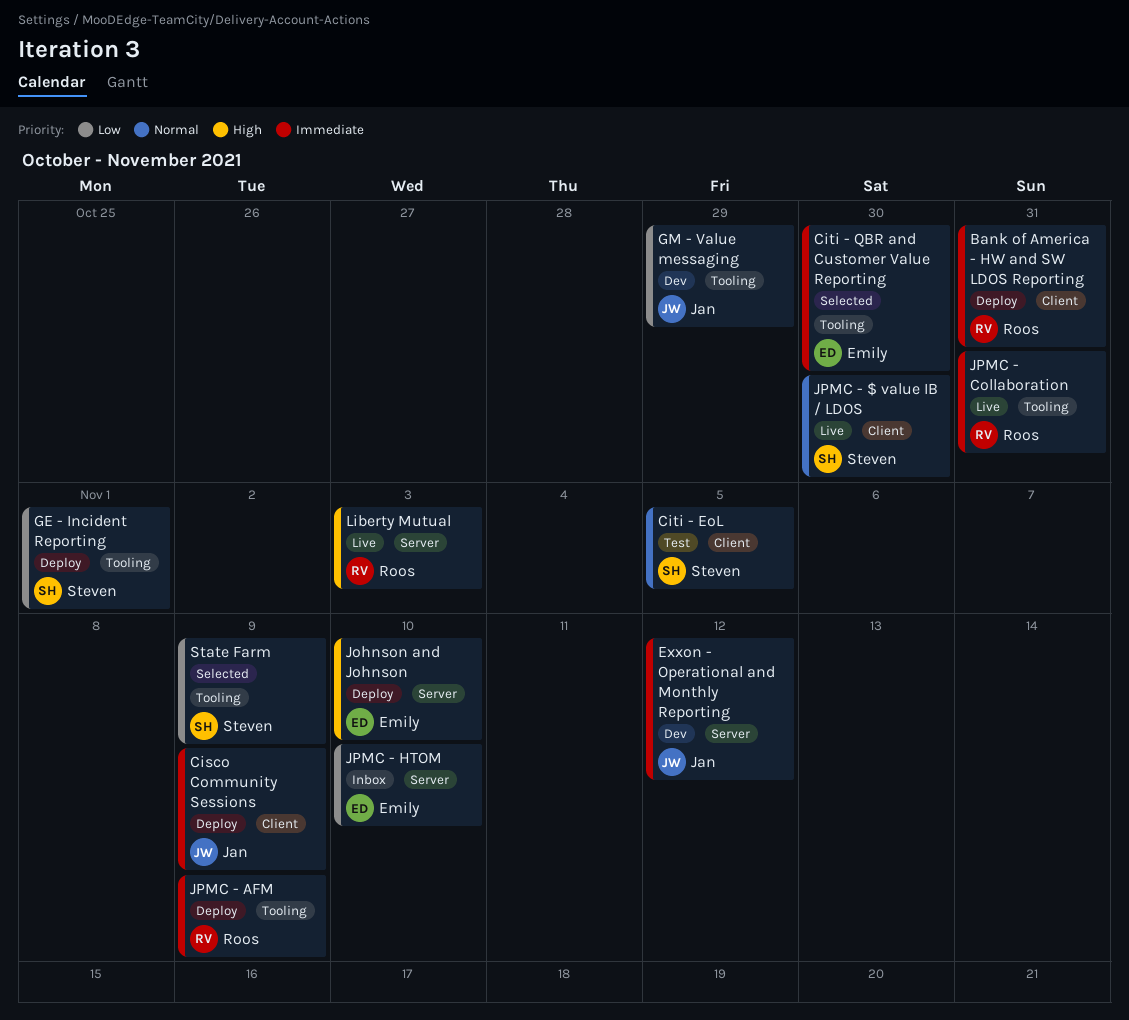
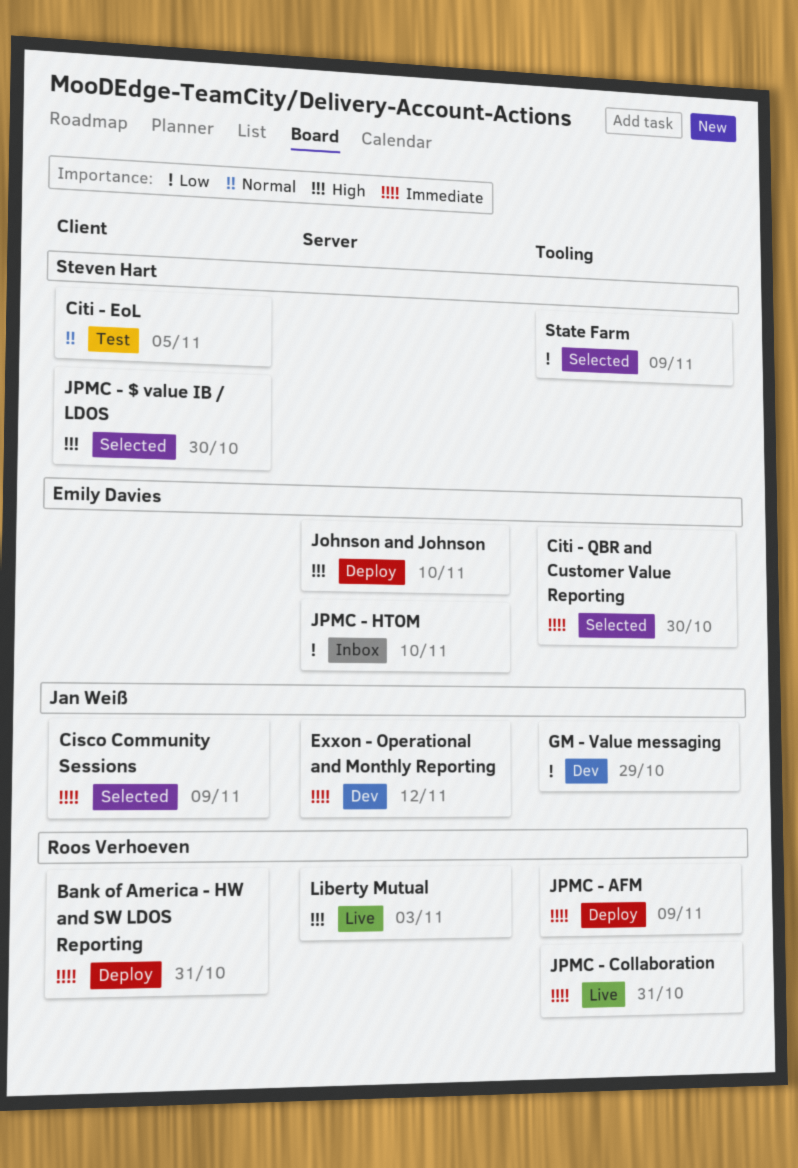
Cisco Community Sessions, status: Deploy -> Selected
GE - Incident Reporting: present -> none
JPMC - $ value IB / LDOS, status: Live -> Selected
JPMC - $ value IB / LDOS, priority: Normal -> High

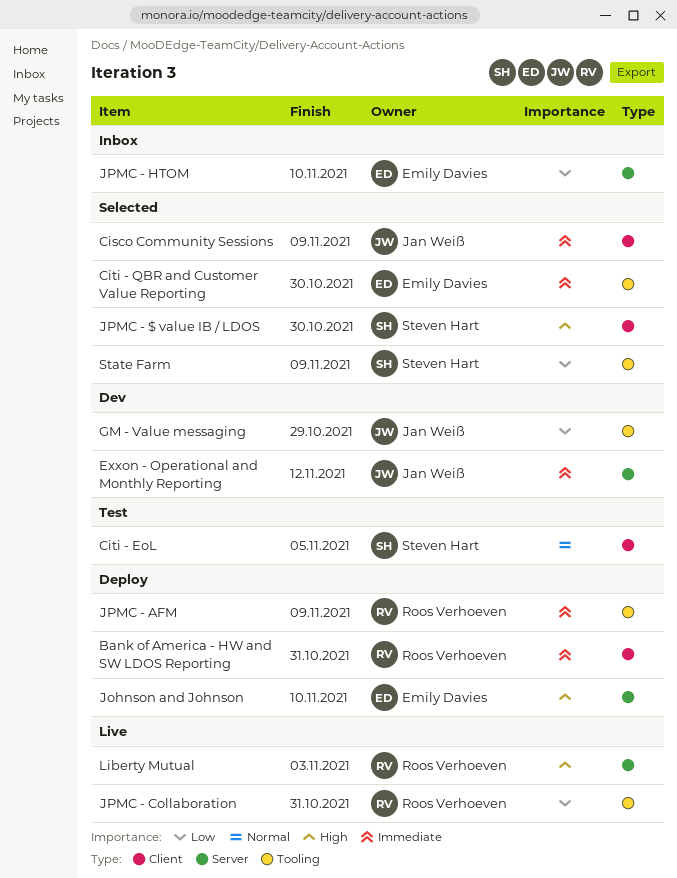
JPMC - Collaboration, priority: Immediate -> Low

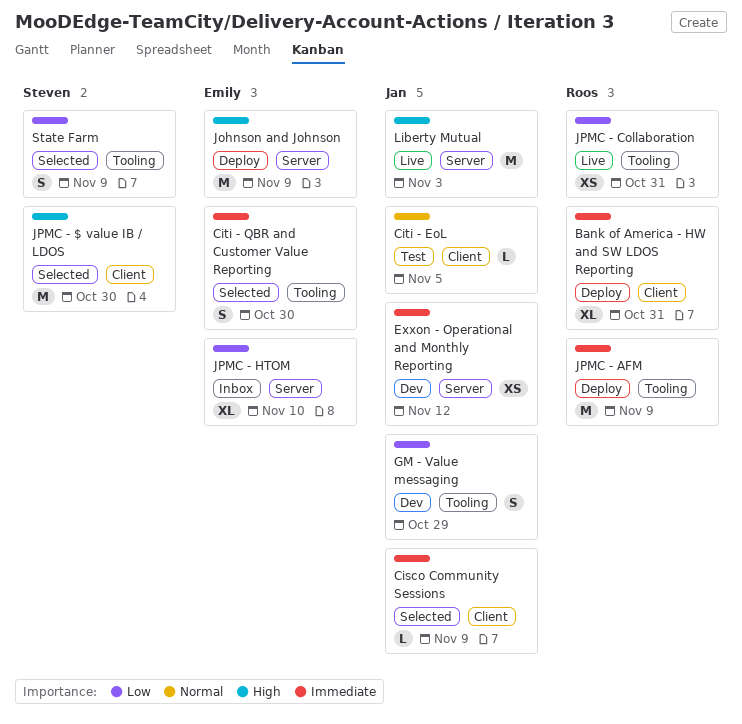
Citi - EoL, owner: Steven Hart -> Jan Weiß
Johnson and Johnson, due: Nov 10 -> Nov 9
Liberty Mutual, owner: Roos Verhoeven -> Jan Weiß

